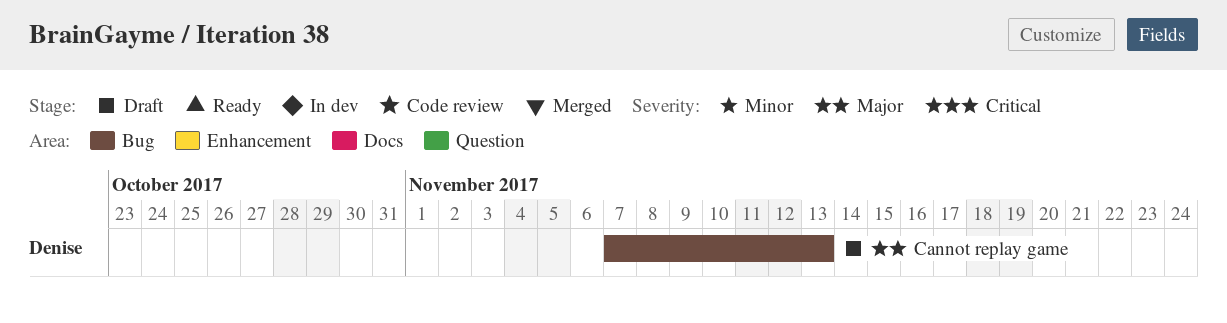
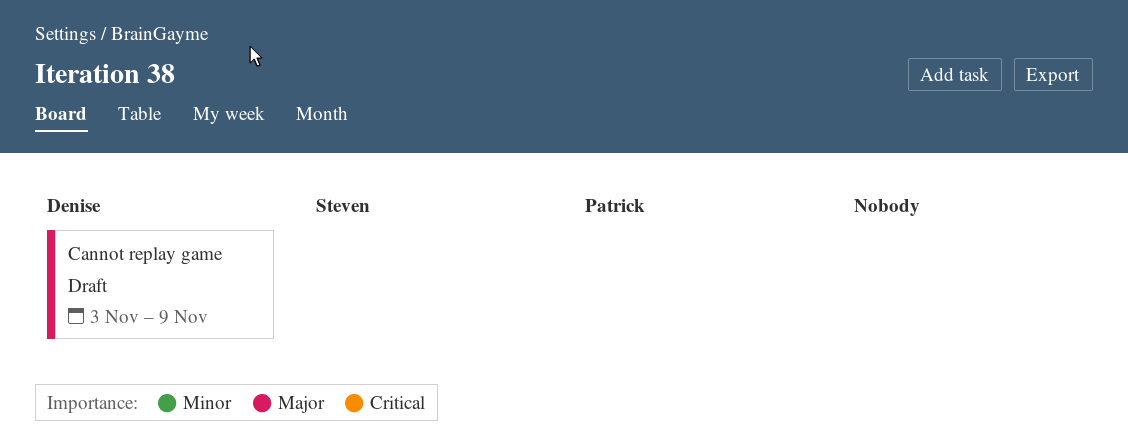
Cannot replay game, start: Nov 7 -> Nov 3
Cannot replay game, due: Nov 13 -> Nov 9

